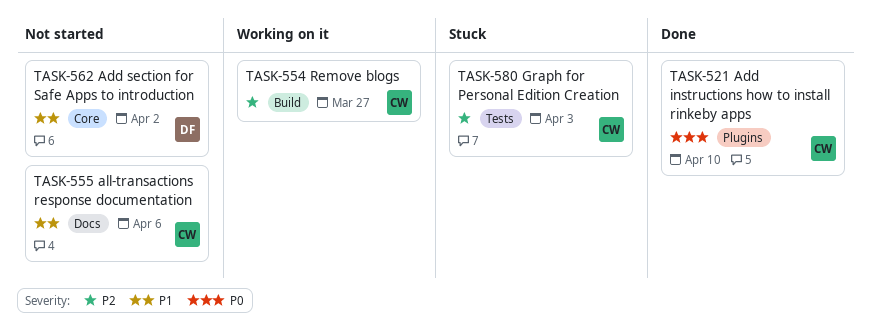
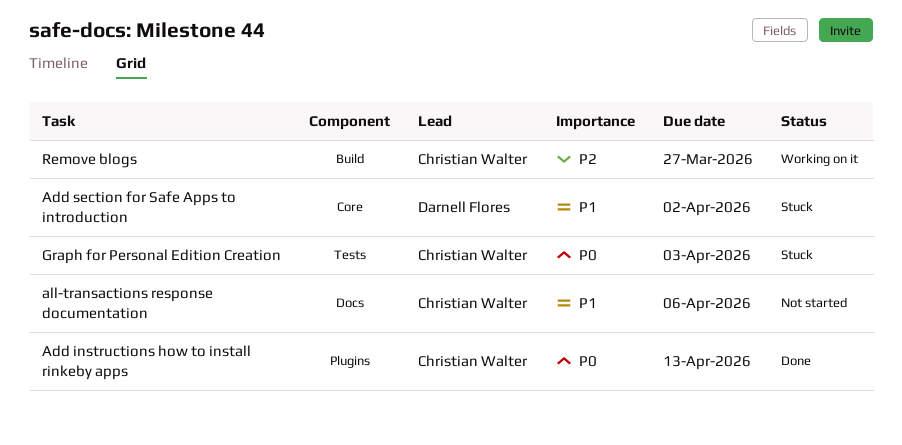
Add instructions how to install rinkeby apps, due: Apr 10 -> Apr 13
Add section for Safe Apps to introduction, status: Not started -> Stuck
Graph for Personal Edition Creation, priority: P2 -> P0

